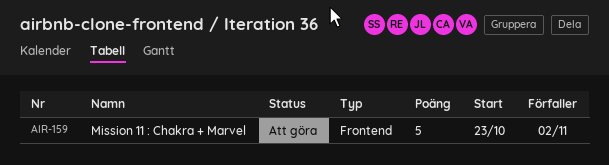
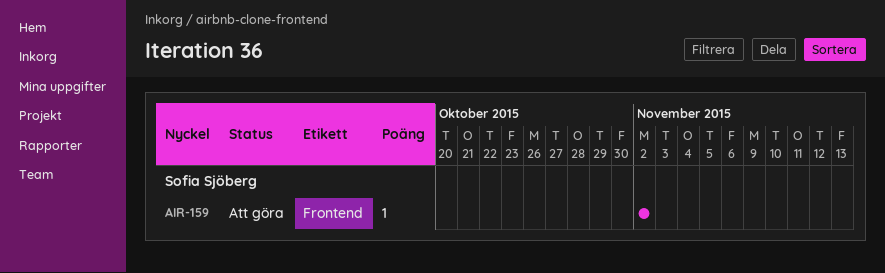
AIR-159, estimate: 5 -> 1
AIR-159, start: Oct 23 -> Nov 2

